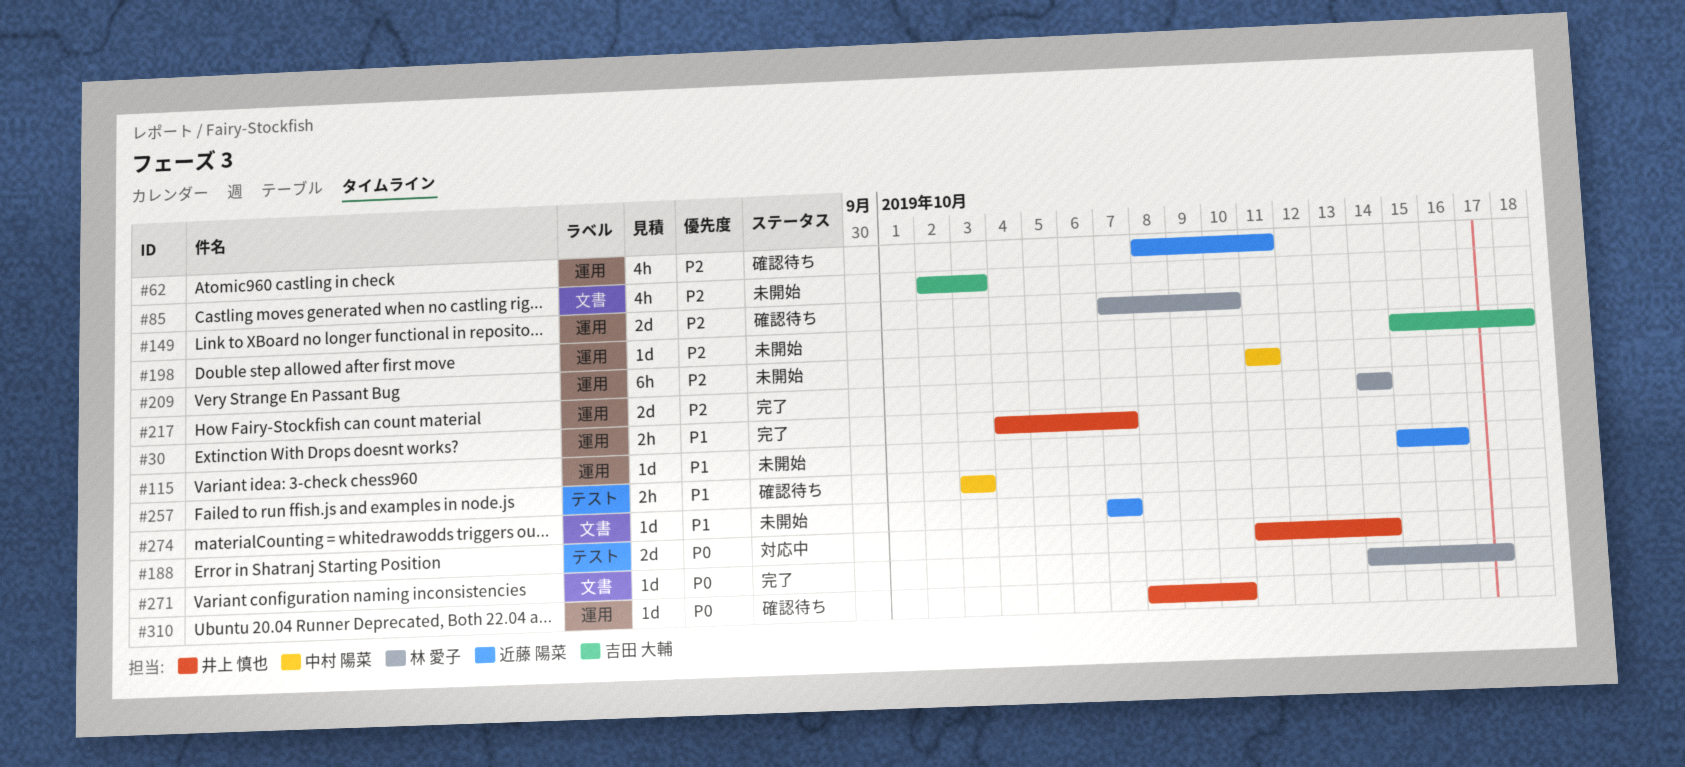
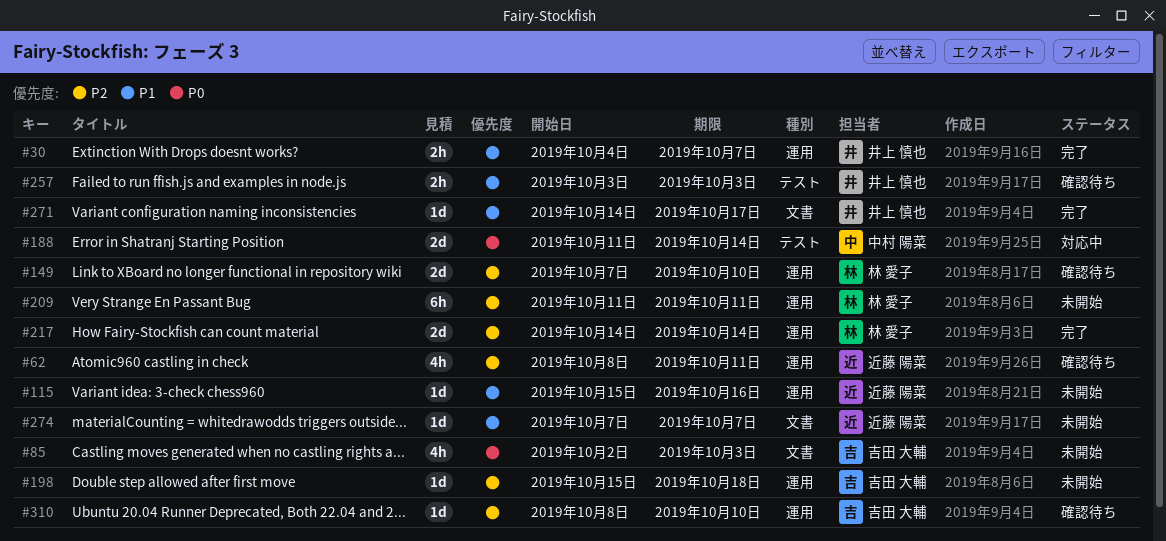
#85, priority: P2 -> P0
#188, owner: 井上 慎也 -> 中村 陽菜
#209, owner: 中村 陽菜 -> 林 愛子
#257, owner: 中村 陽菜 -> 井上 慎也
#271, owner: 林 愛子 -> 井上 慎也
#271, priority: P0 -> P1
#310, owner: 井上 慎也 -> 吉田 大輔
#310, priority: P0 -> P2

